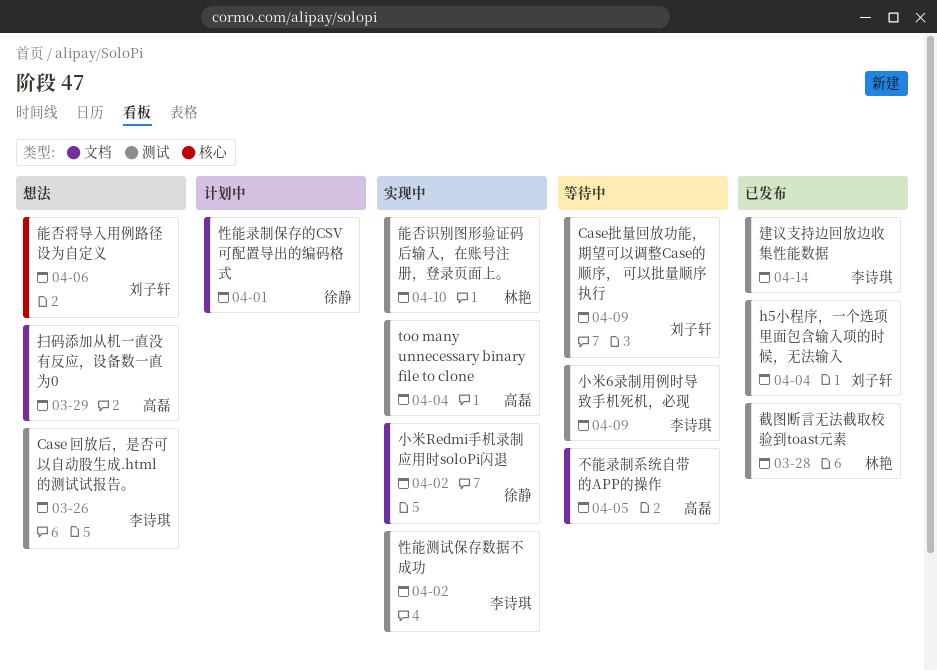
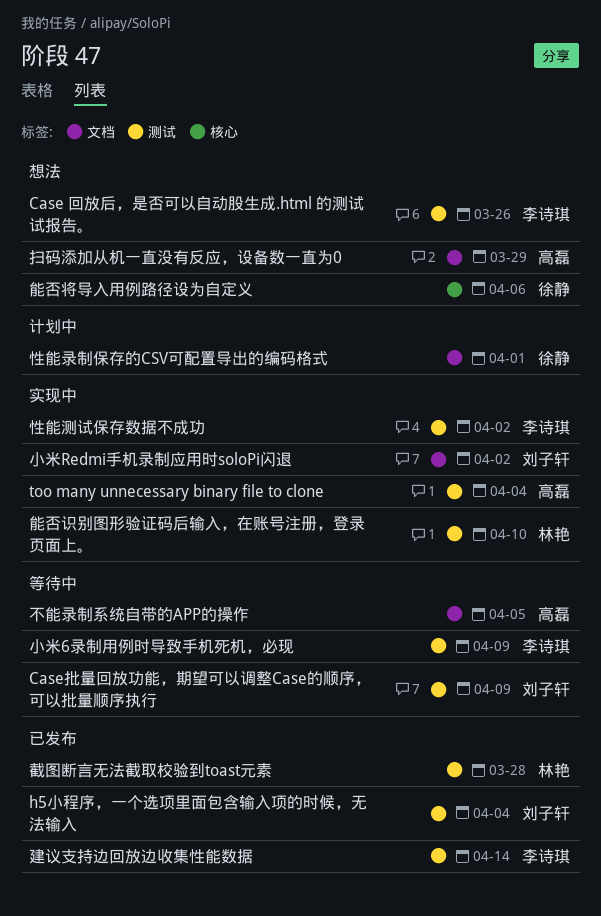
小米Redmi手机录制应用时soloPi闪退, owner: 徐静 -> 刘子轩
能否将导入用例路径设为自定义, owner: 刘子轩 -> 徐静

